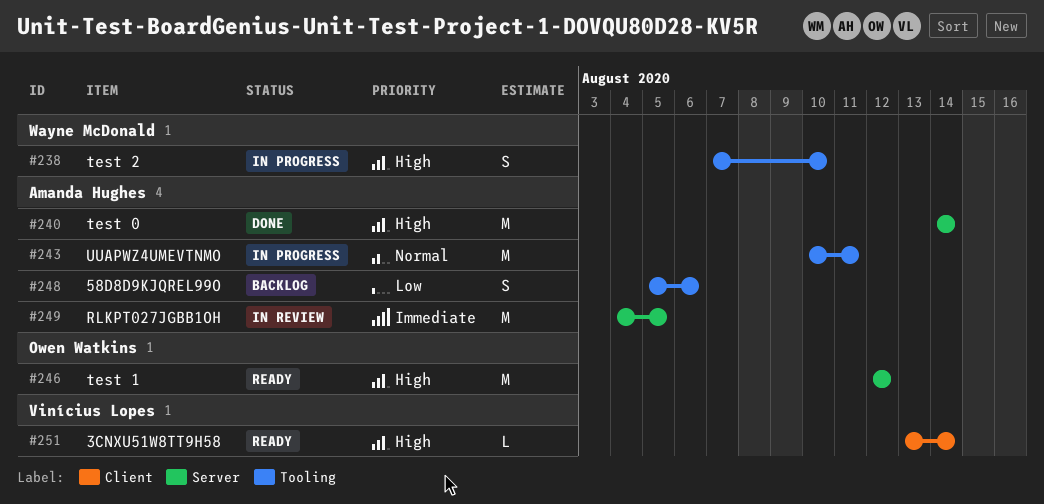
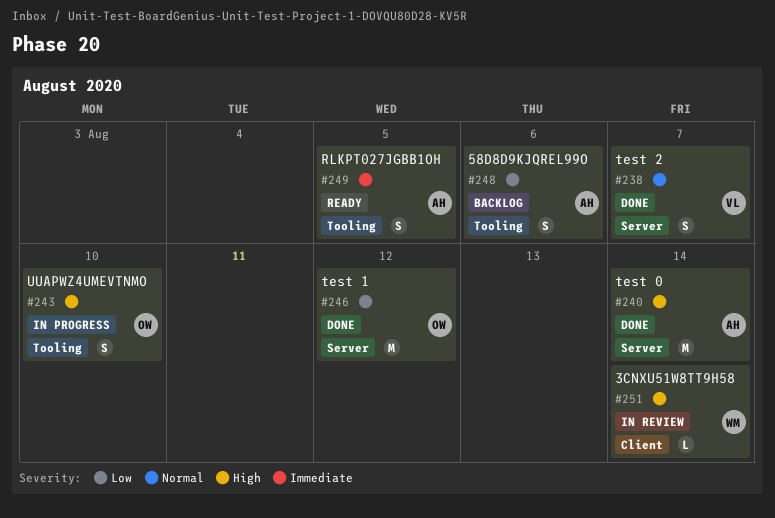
#238, status: In progress -> Done
#238, owner: Wayne McDonald -> Vinícius Lopes
#238, priority: High -> Normal
#238, label: Tooling -> Server
#238, due: Aug 10 -> Aug 7
#243, owner: Amanda Hughes -> Owen Watkins
#243, priority: Normal -> High
#243, estimate: M -> S
#243, due: Aug 11 -> Aug 10
#246, status: Ready -> Done
#246, priority: High -> Low
#249, status: In review -> Ready
#249, label: Server -> Tooling
#249, estimate: M -> S
#251, status: Ready -> In review
#251, owner: Vinícius Lopes -> Wayne McDonald

